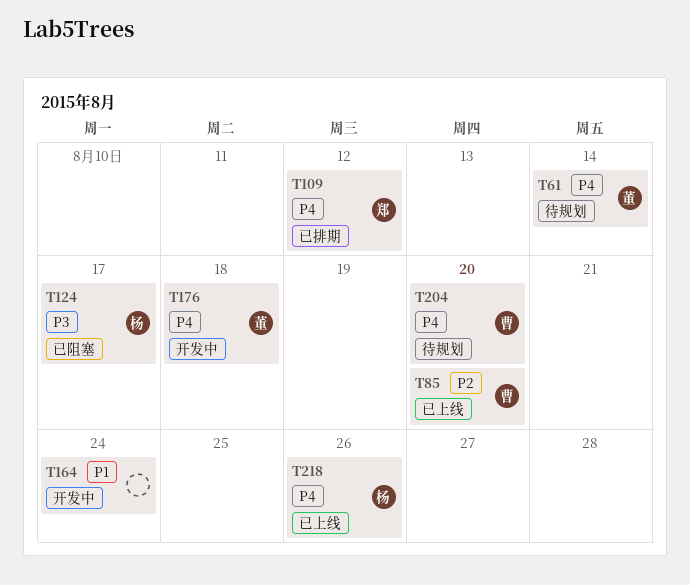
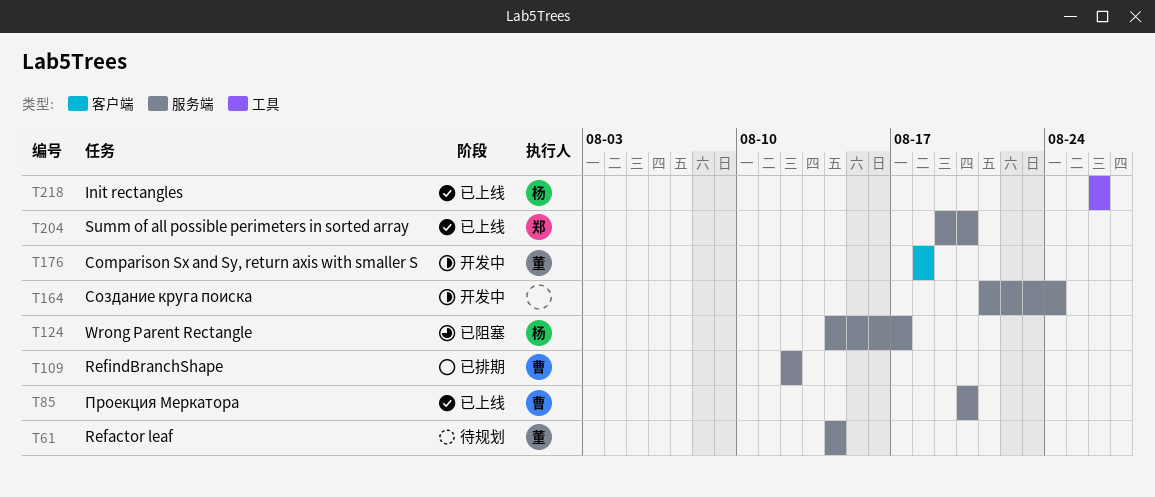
T109, owner: 郑 -> 曹
T204, status: 待规划 -> 已上线
T204, owner: 曹 -> 郑

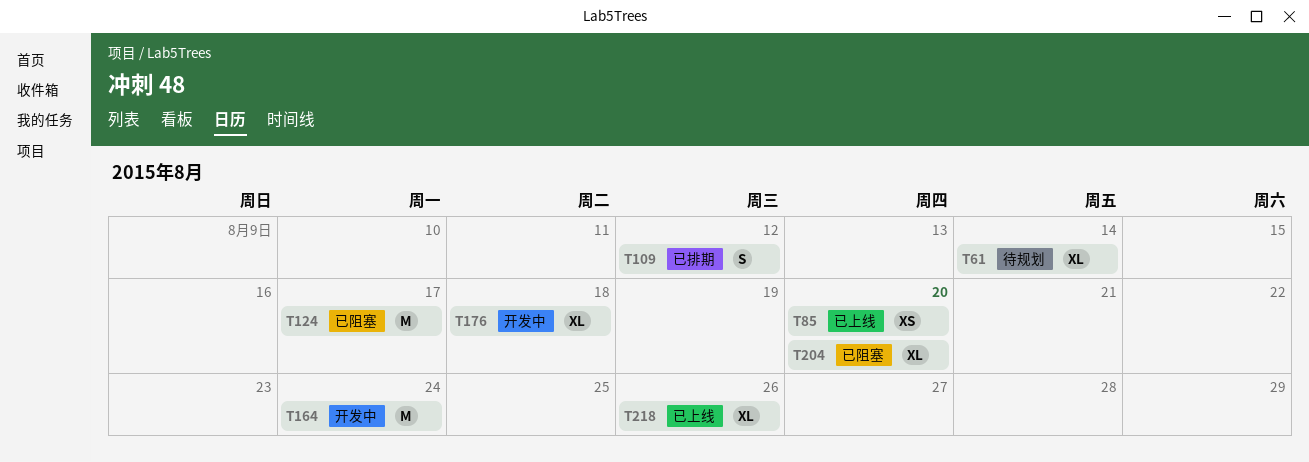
T204, status: 已上线 -> 已阻塞

